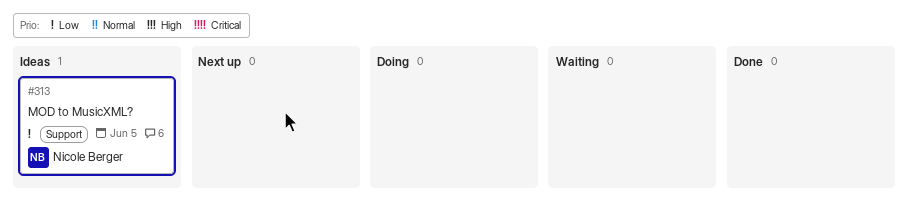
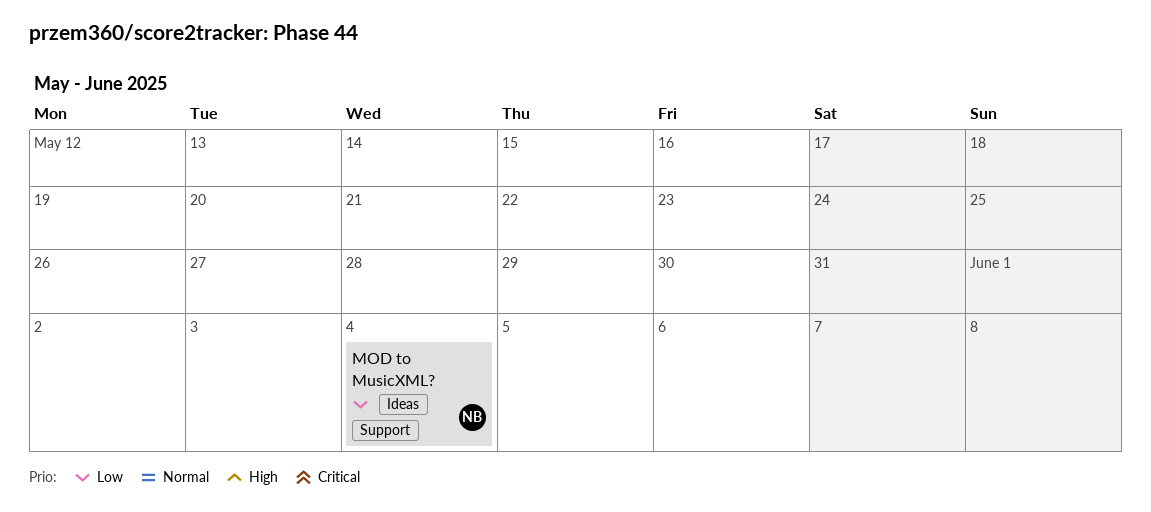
MOD to MusicXML?, due: Jun 5 -> Jun 4

